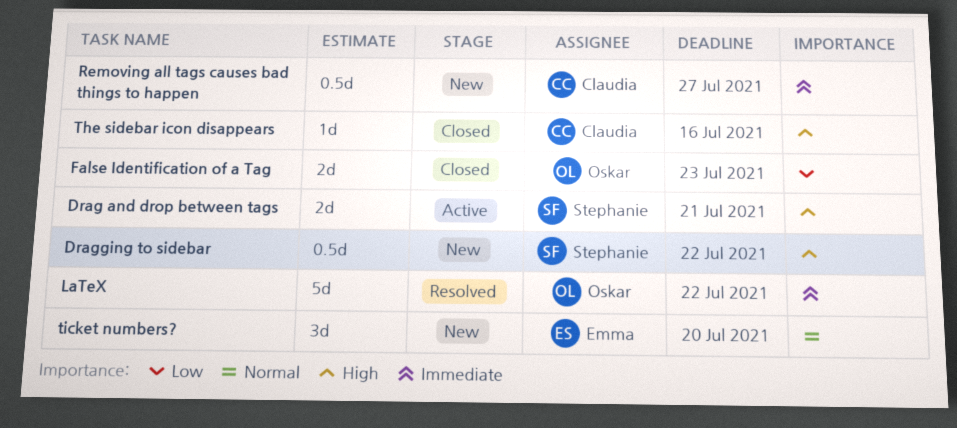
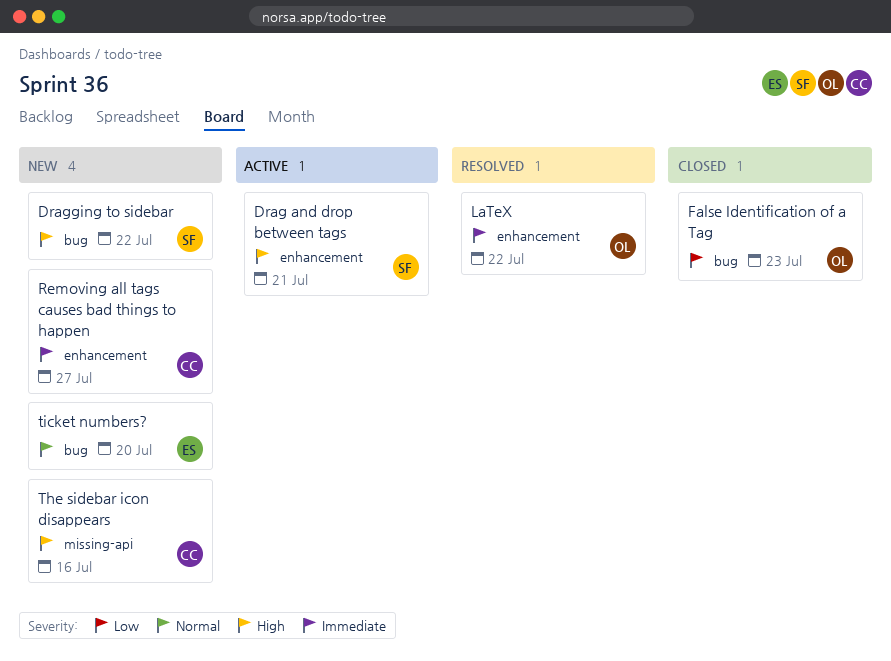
The sidebar icon disappears, status: Closed -> New

